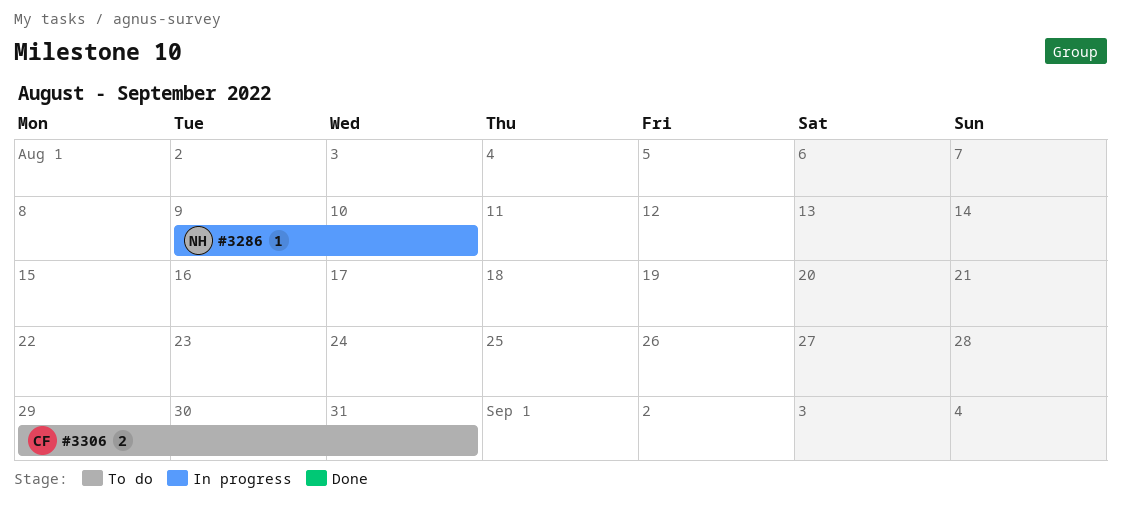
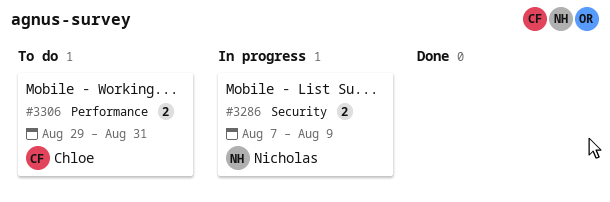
#3286, estimate: 1 -> 2
#3286, start: Aug 9 -> Aug 7
#3286, due: Aug 10 -> Aug 9

